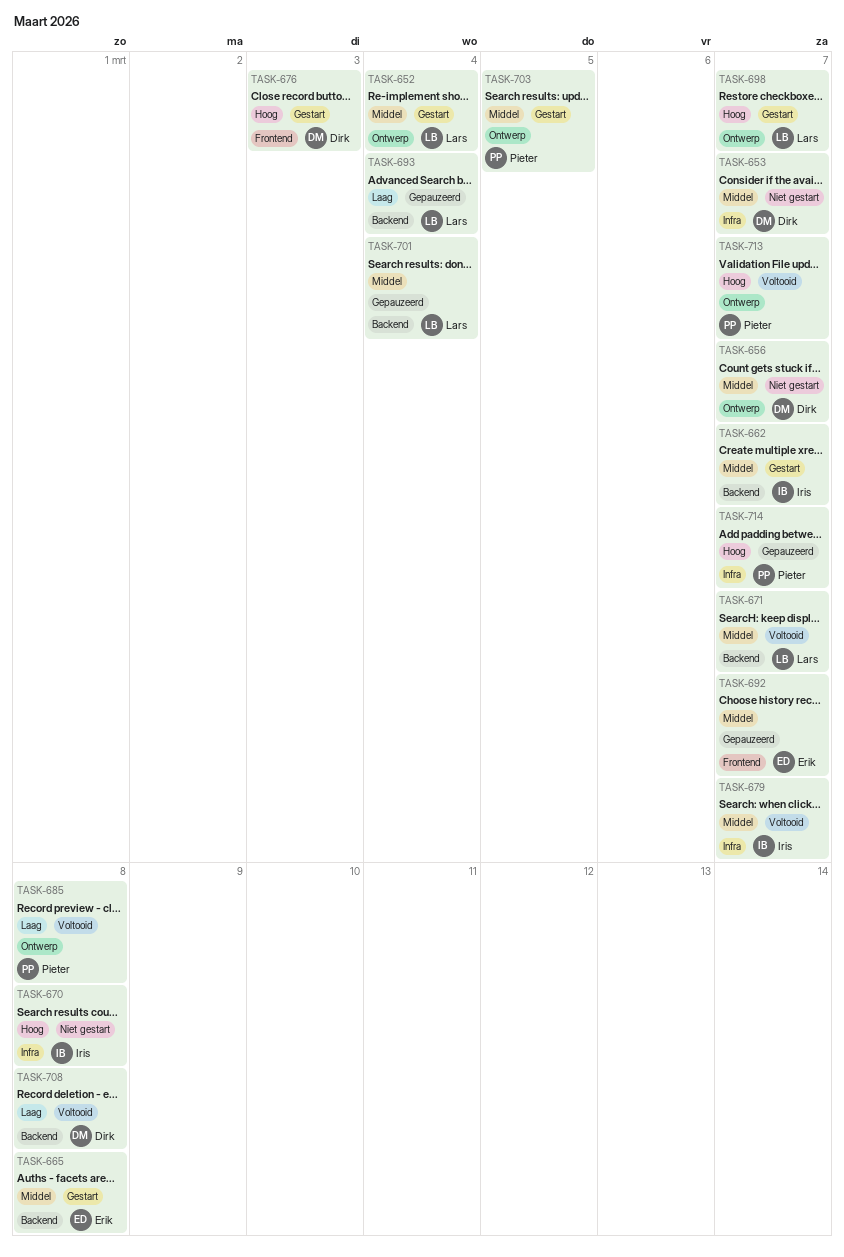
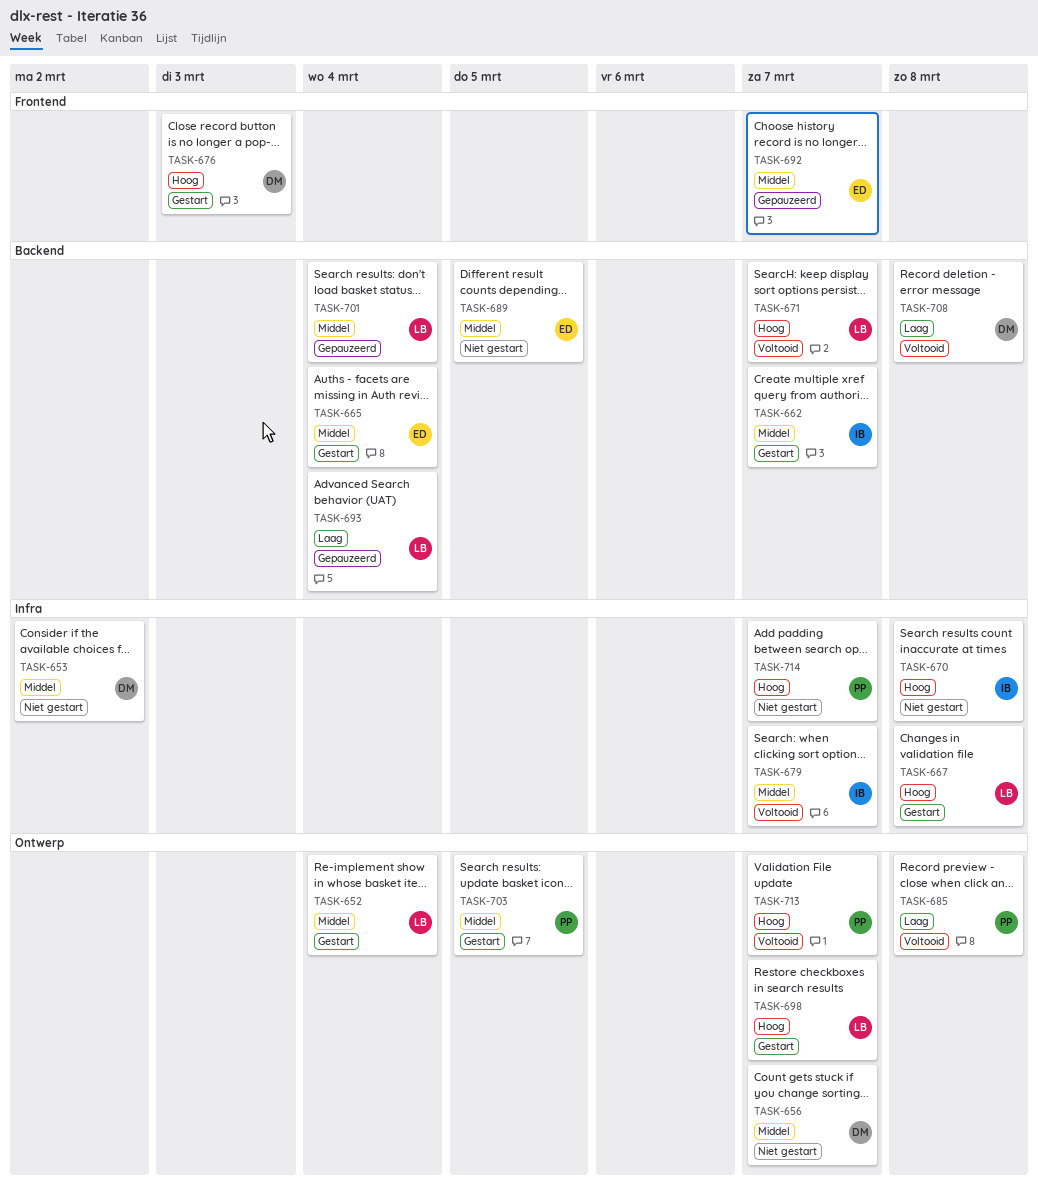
TASK-653, due: Mar 7 -> Mar 2
TASK-665, due: Mar 8 -> Mar 4
TASK-667: none -> present
TASK-671, priority: Middel -> Hoog
TASK-689: none -> present
TASK-714, status: Gepauzeerd -> Niet gestart

